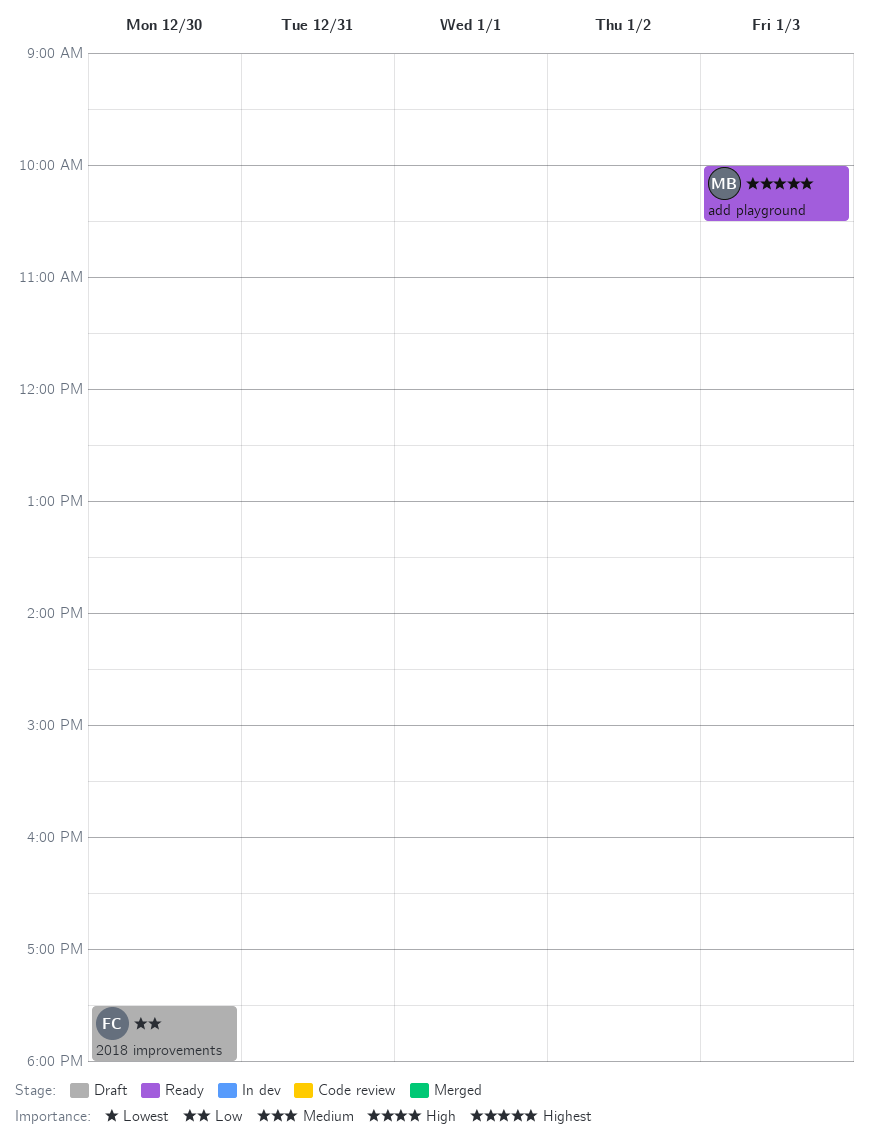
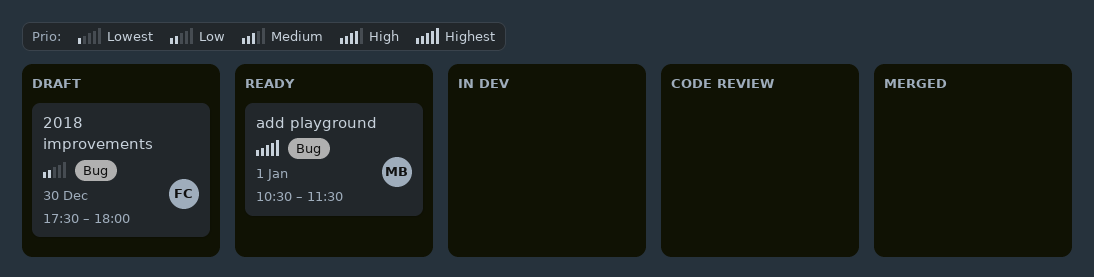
add playground, day: Jan 3 -> Jan 1
add playground, begins: 10:00 -> 10:30
add playground, ends: 10:30 -> 11:30

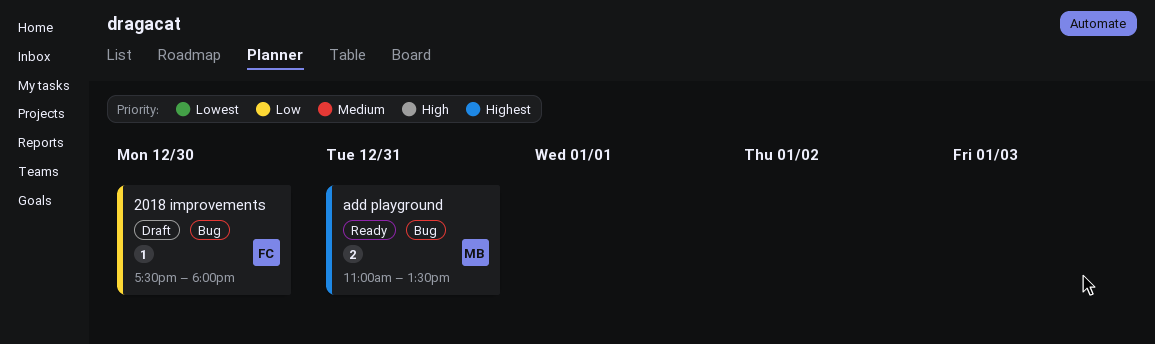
add playground, day: Jan 1 -> Dec 31
add playground, begins: 10:30 -> 11:00
add playground, ends: 11:30 -> 13:30

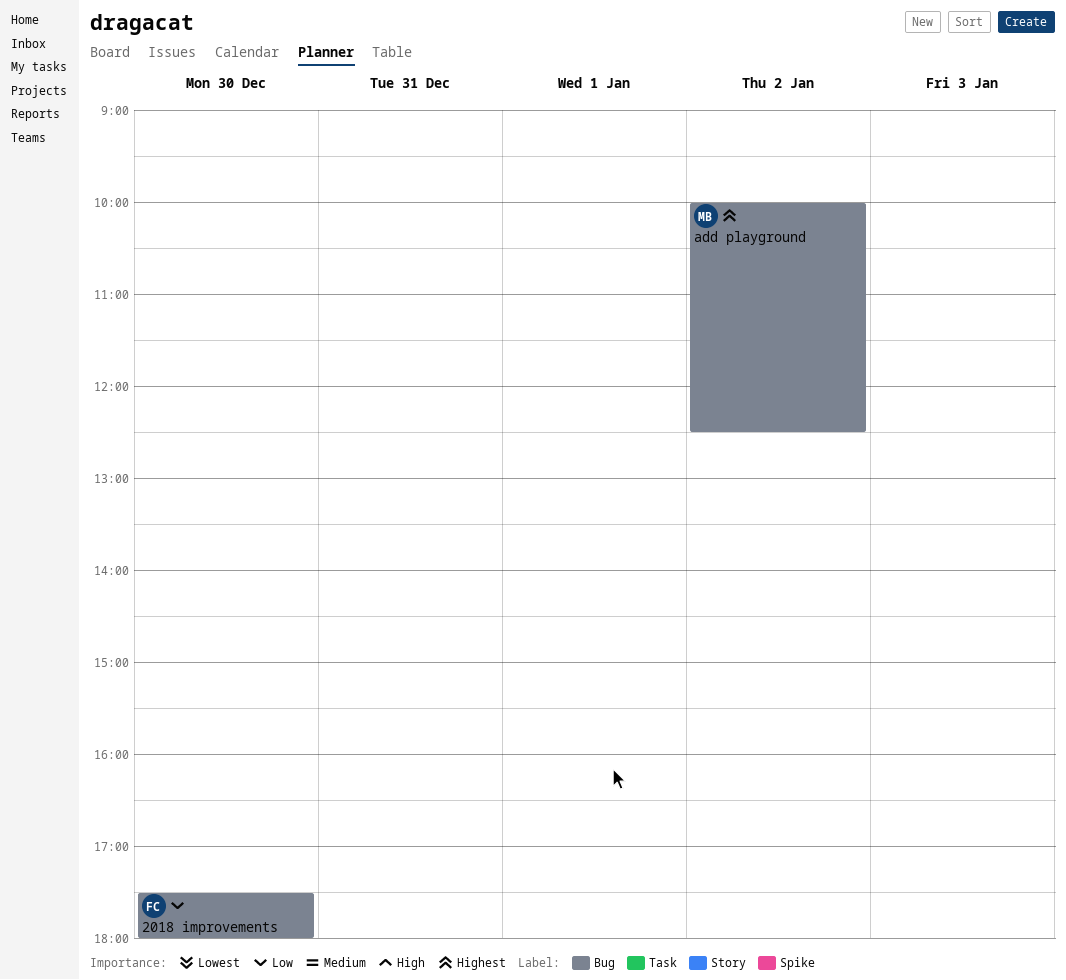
add playground, day: Dec 31 -> Jan 2
add playground, begins: 11:00 -> 10:00
add playground, ends: 13:30 -> 12:30

